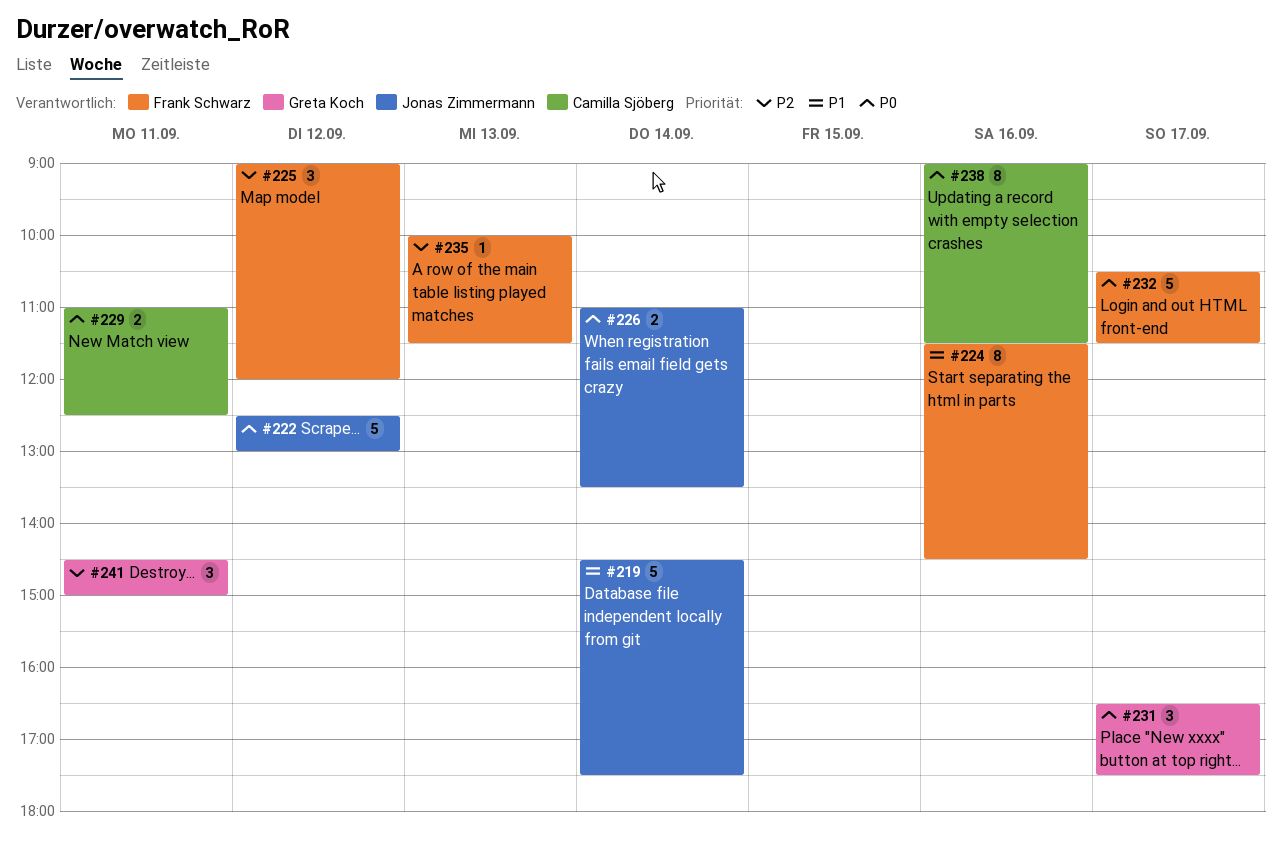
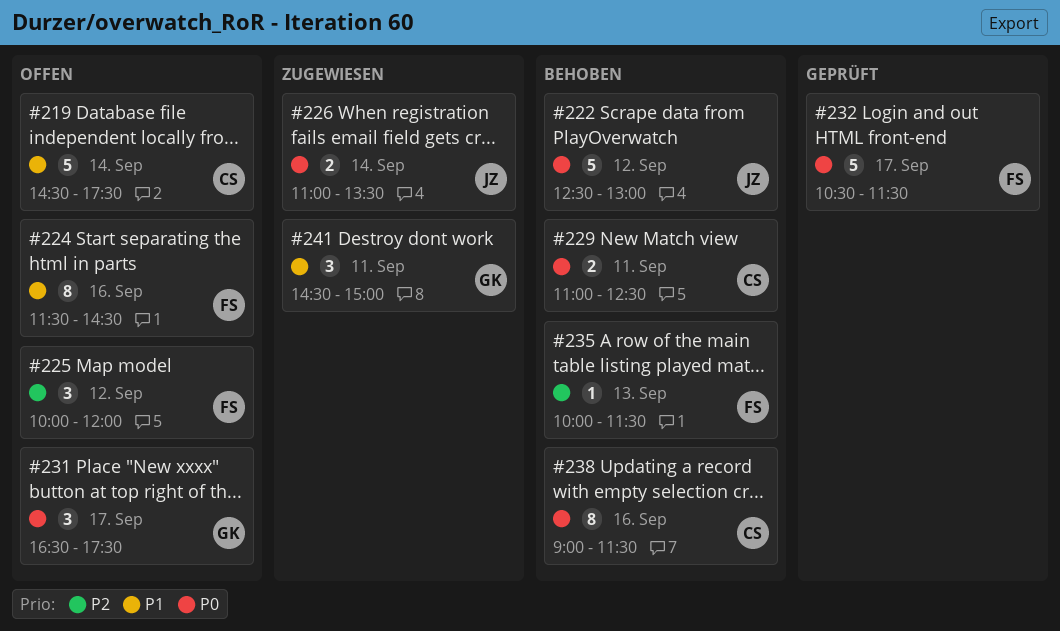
#219, owner: Jonas Zimmermann -> Camilla Sjöberg
#225, begins: 09:00 -> 10:00
#241, priority: P2 -> P1

